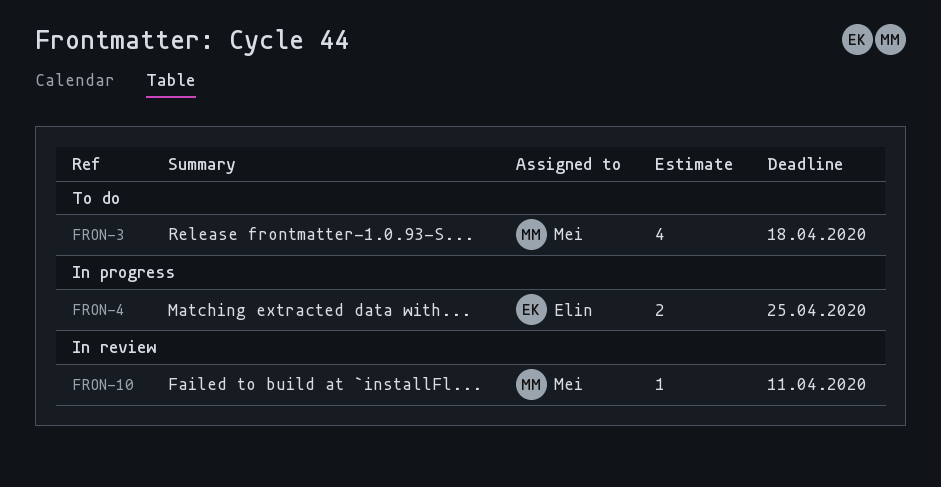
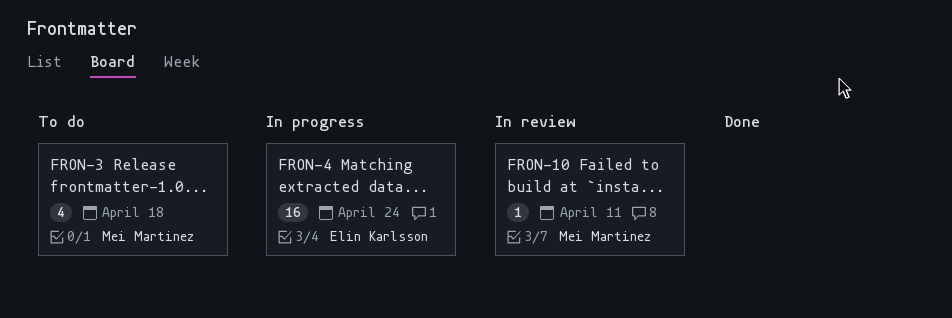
FRON-4, estimate: 2 -> 16
FRON-4, due: Apr 25 -> Apr 24

